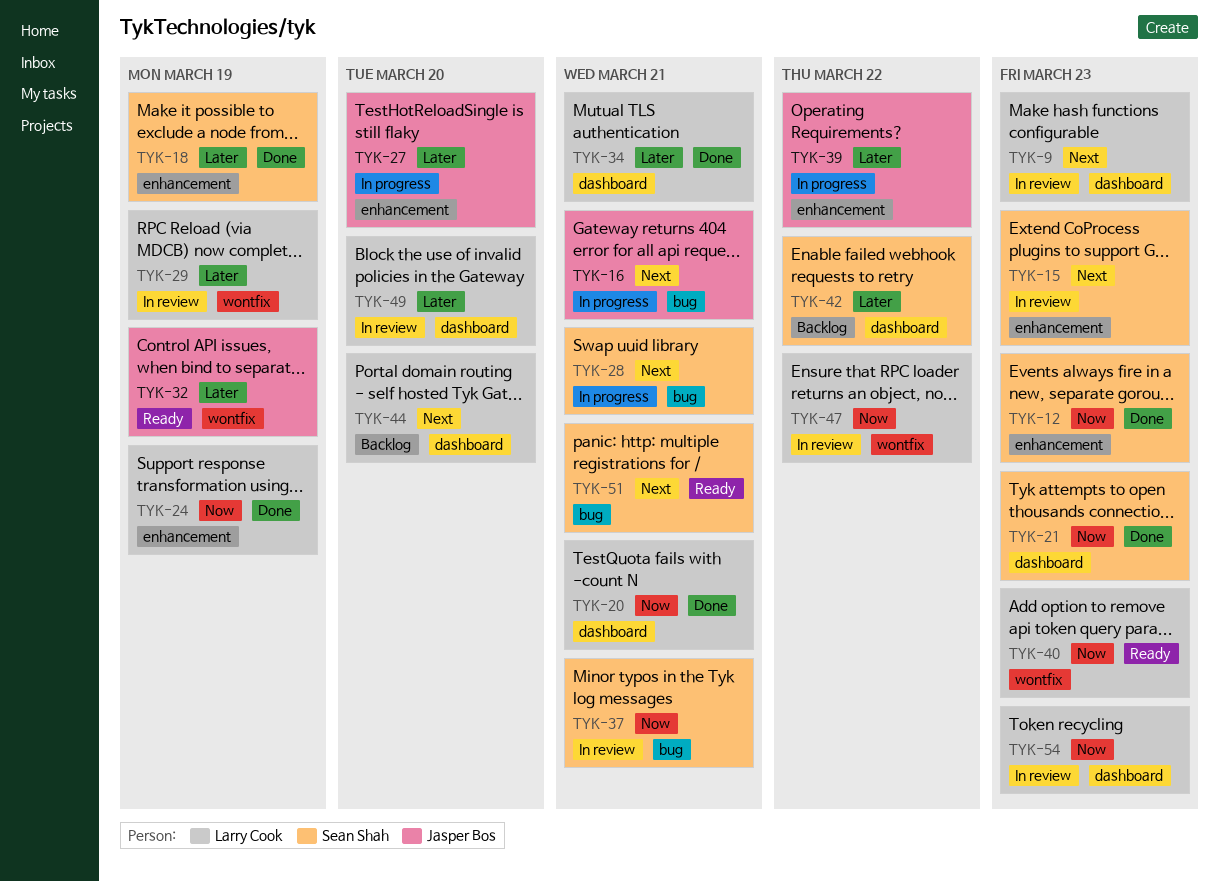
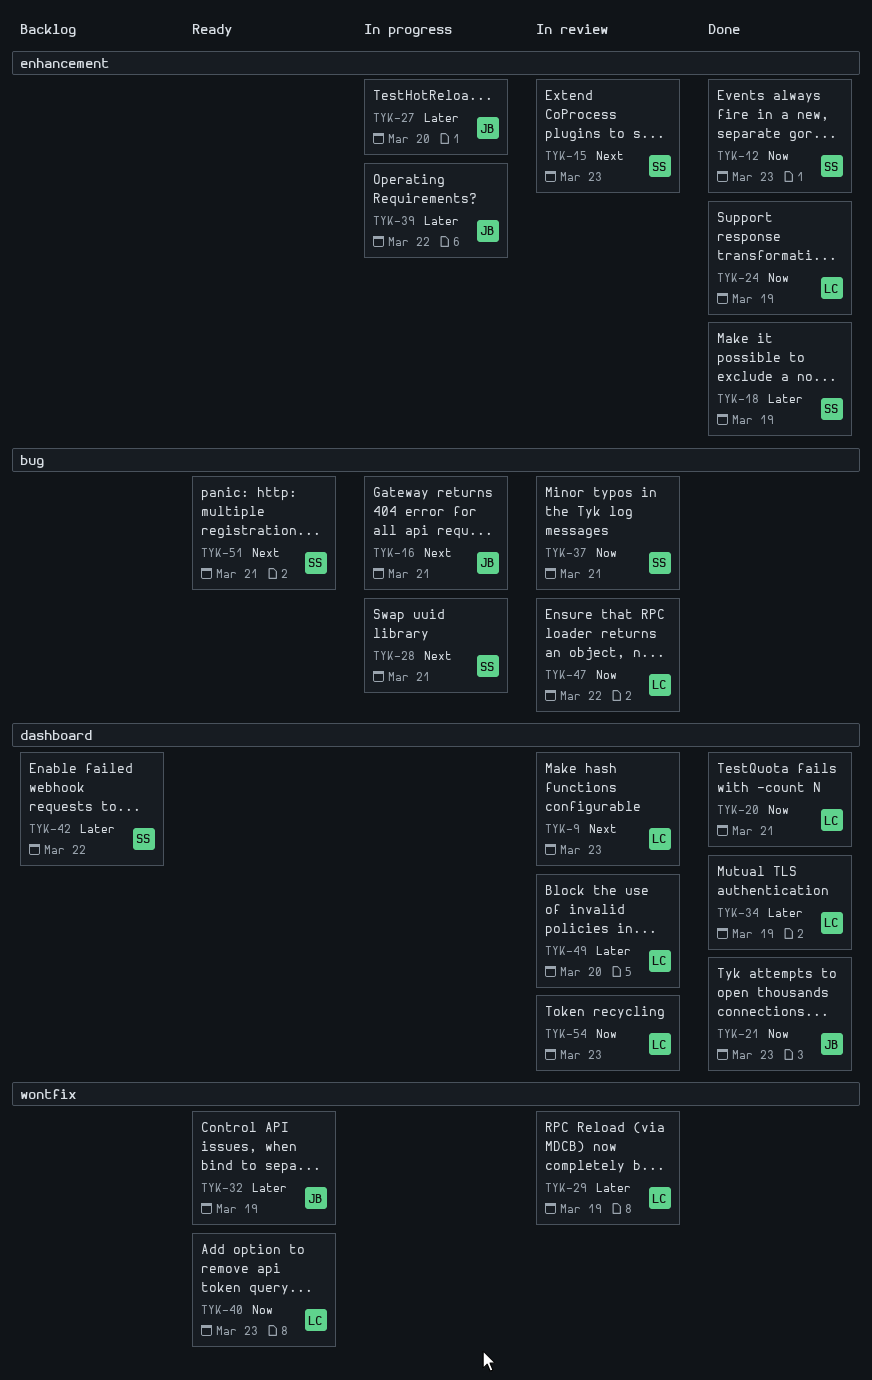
TYK-21, owner: Sean Shah -> Jasper Bos
TYK-34, due: Mar 21 -> Mar 19
TYK-44: present -> none
TYK-47, label: wontfix -> bug

